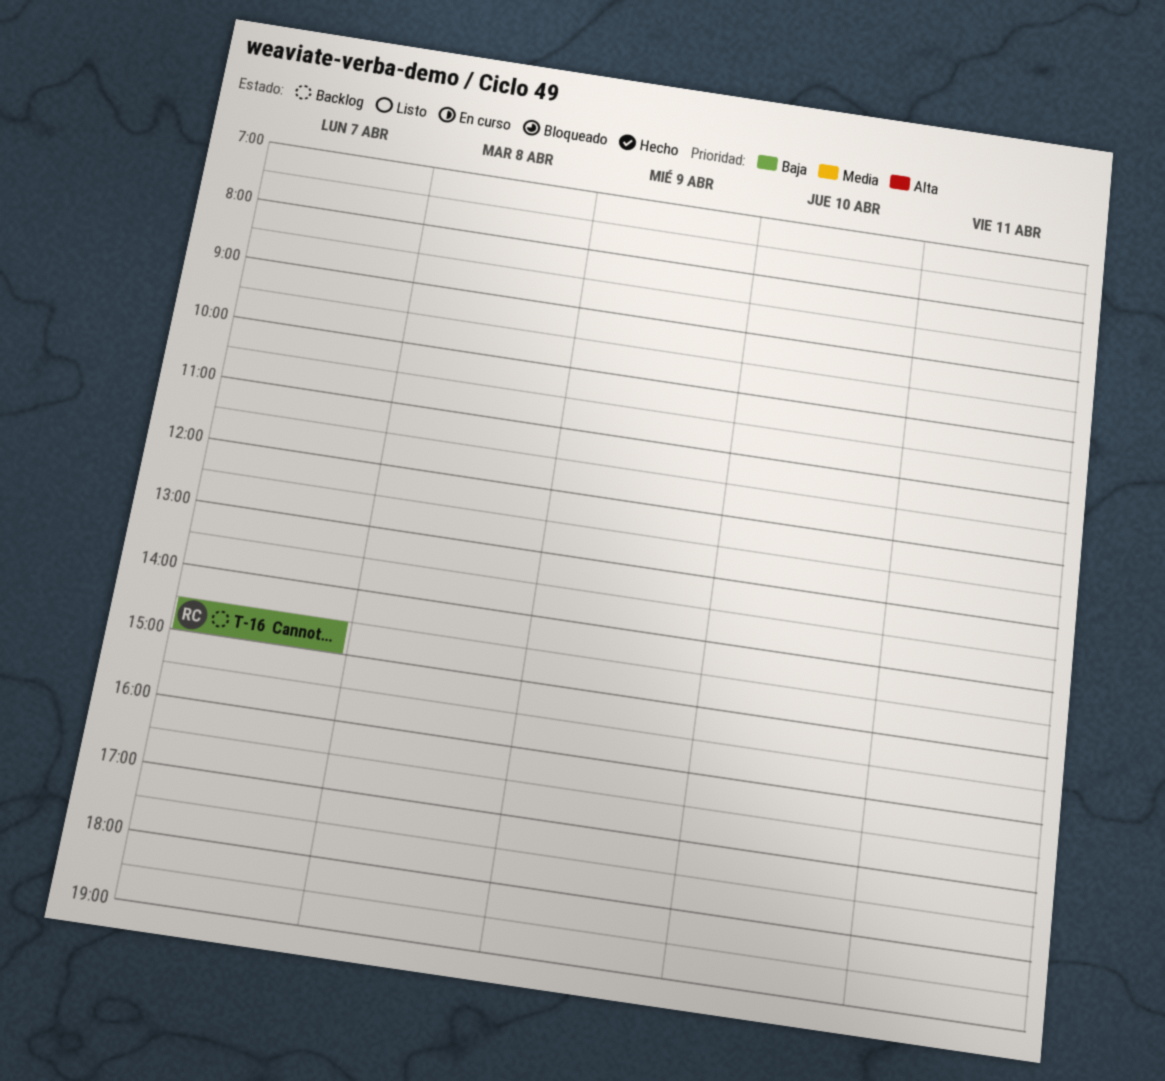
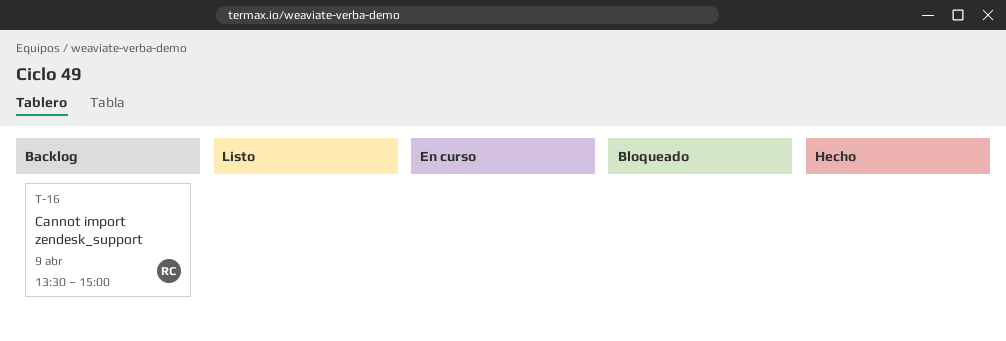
T-16, day: Apr 7 -> Apr 9
T-16, begins: 14:30 -> 13:30

